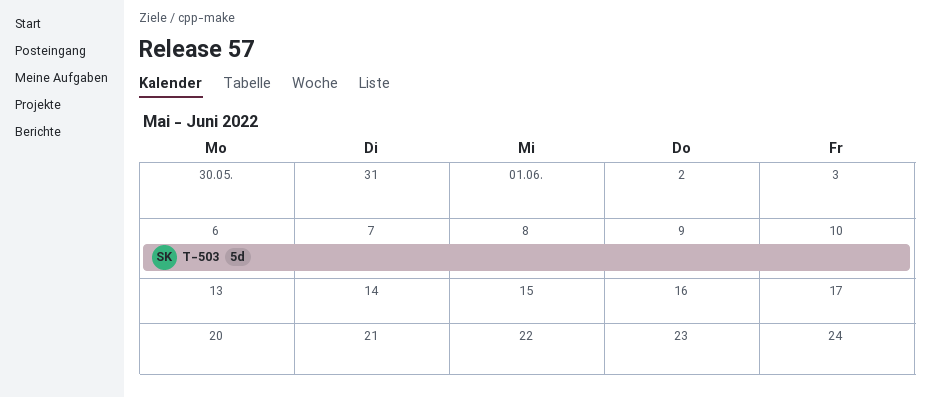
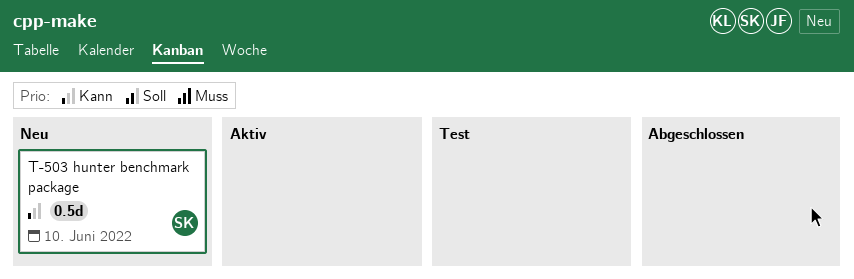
T-503, estimate: 5d -> 0.5d

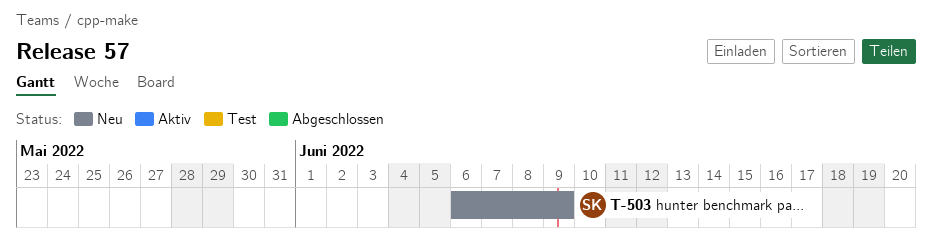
T-503, due: Jun 10 -> Jun 9

